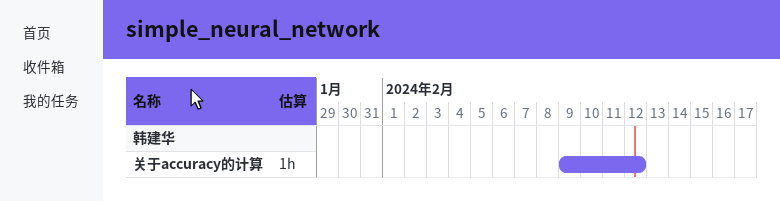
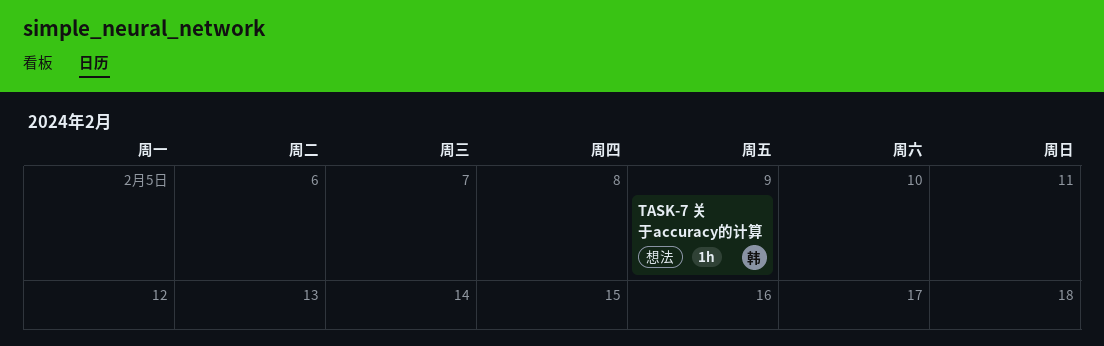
关于accuracy的计算, due: Feb 12 -> Feb 9

